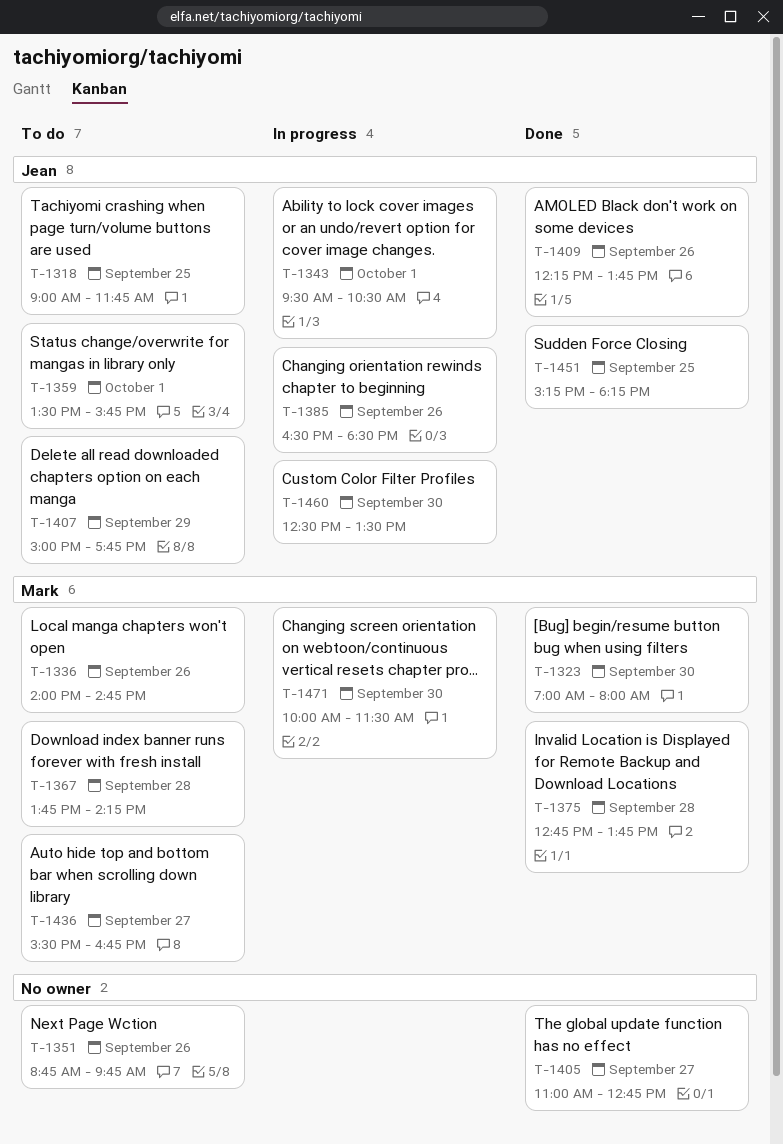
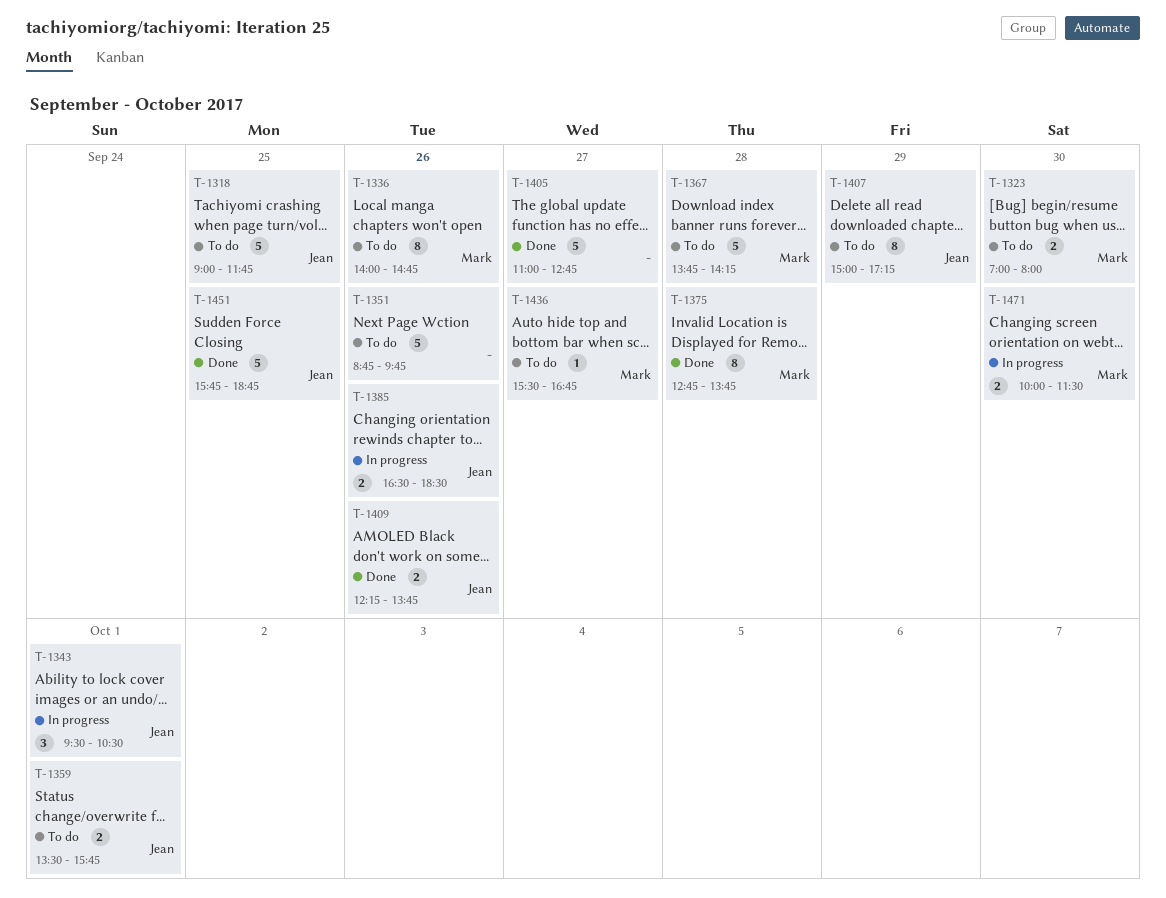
T-1323, status: Done -> To do
T-1407, ends: 17:45 -> 17:15
T-1451, begins: 15:15 -> 15:45
T-1451, ends: 18:15 -> 18:45
T-1460: present -> none

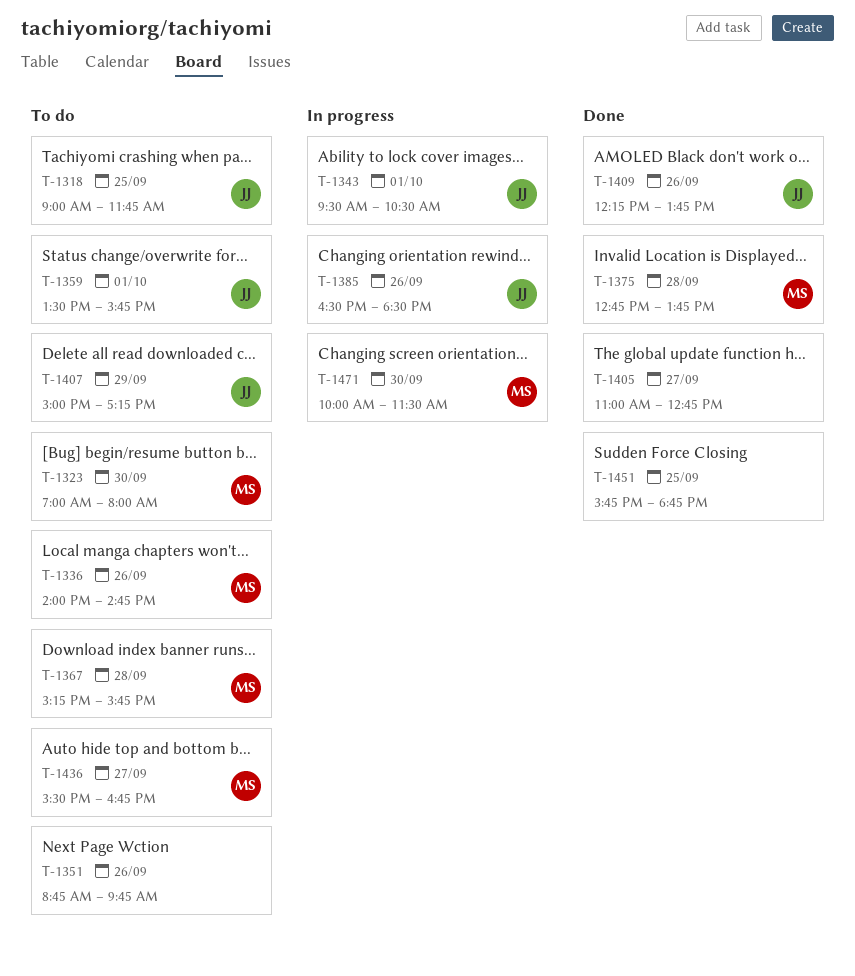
T-1367, begins: 13:45 -> 15:15
T-1367, ends: 14:15 -> 15:45
T-1451, owner: Jean -> none

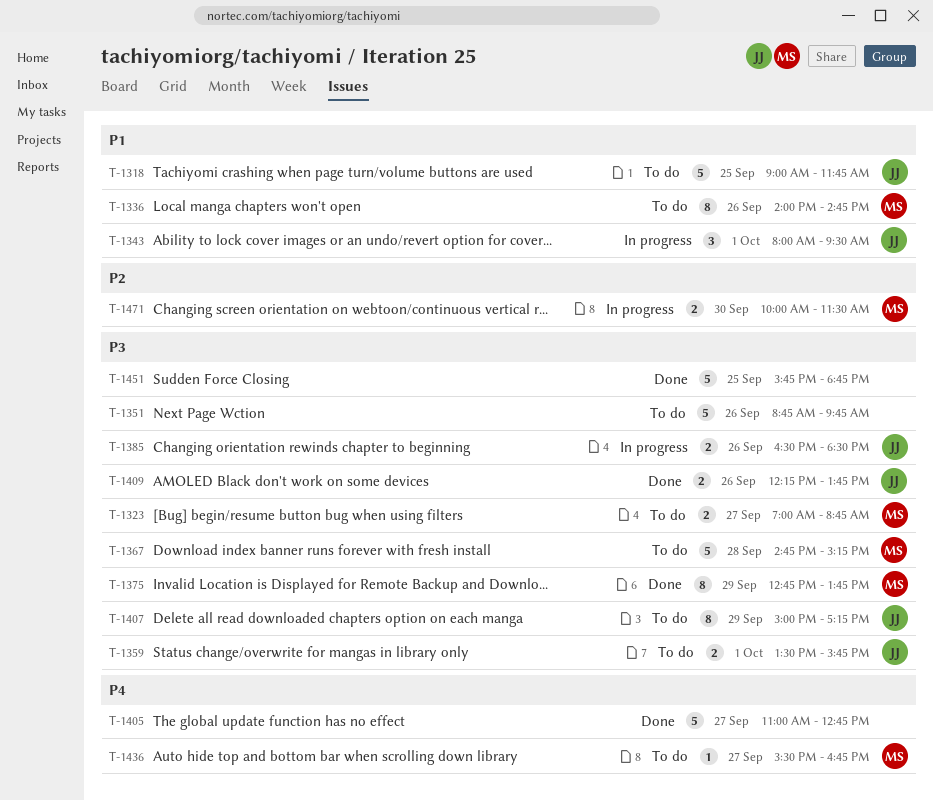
T-1323, day: Sep 30 -> Sep 27
T-1323, ends: 08:00 -> 08:45
T-1343, begins: 09:30 -> 08:00
T-1343, ends: 10:30 -> 09:30
T-1367, begins: 15:15 -> 14:45
T-1367, ends: 15:45 -> 15:15
T-1375, day: Sep 28 -> Sep 29

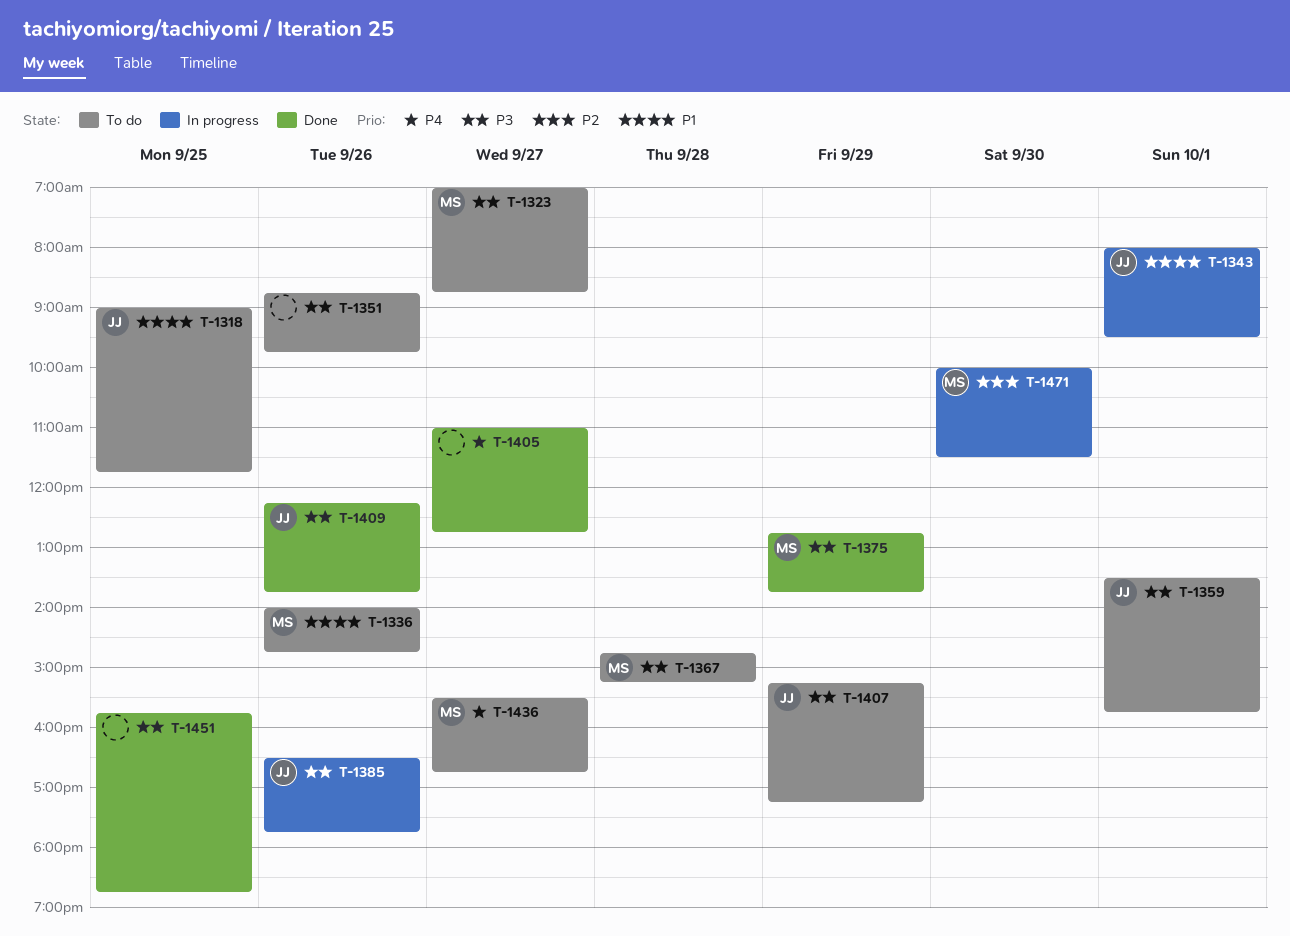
T-1385, ends: 18:30 -> 17:45
T-1407, begins: 15:00 -> 15:15

